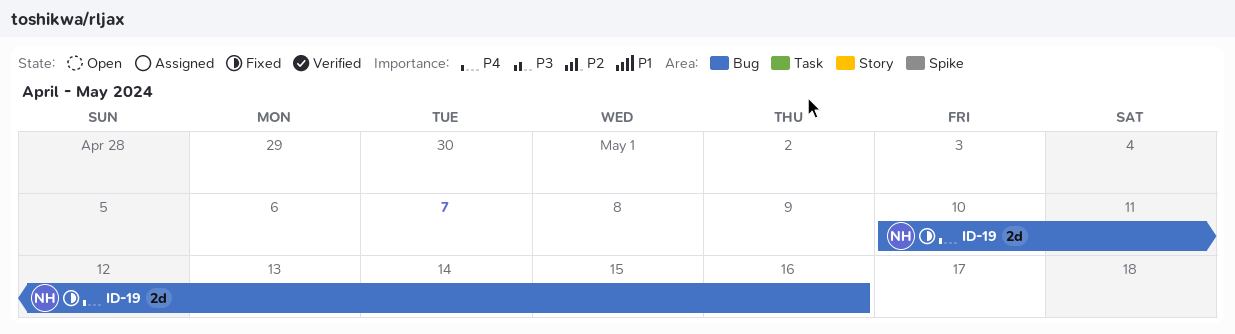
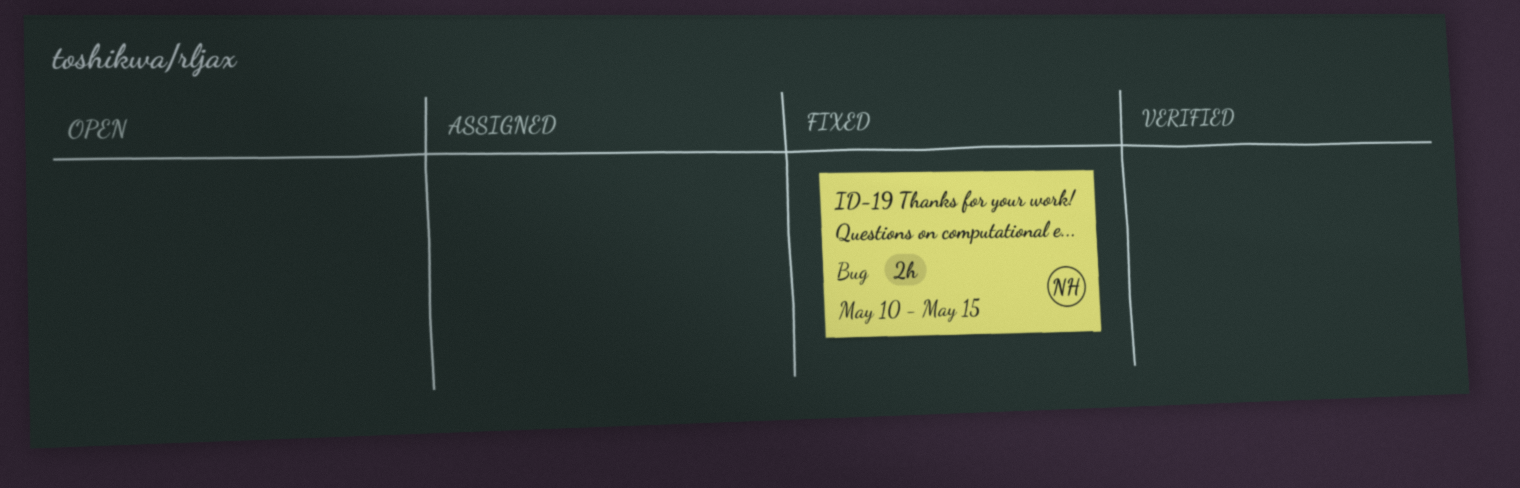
ID-19, estimate: 2d -> 2h
ID-19, due: May 16 -> May 15

